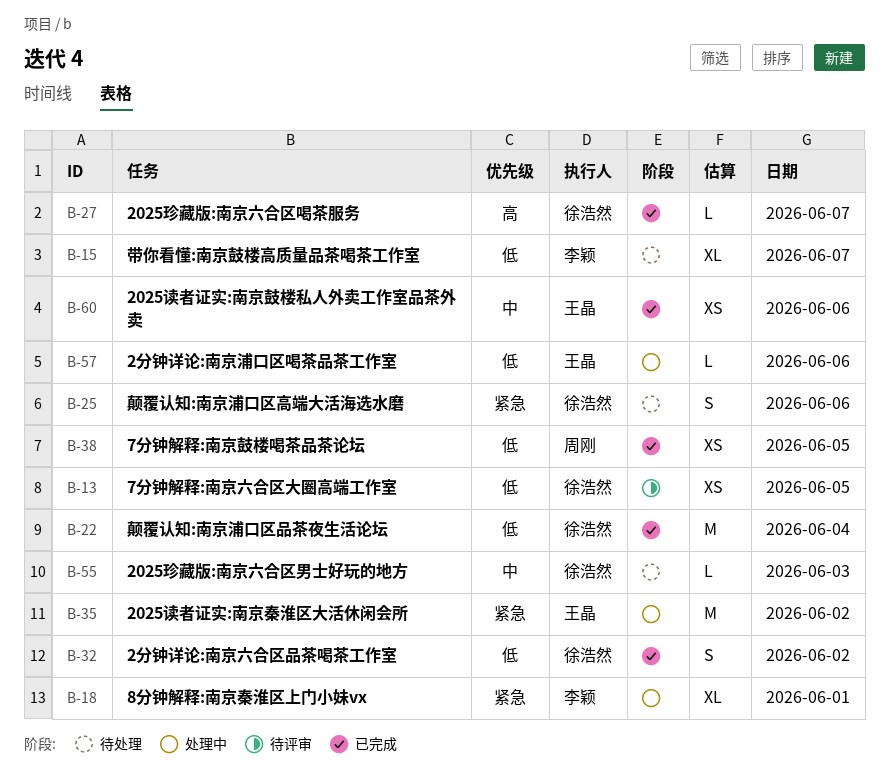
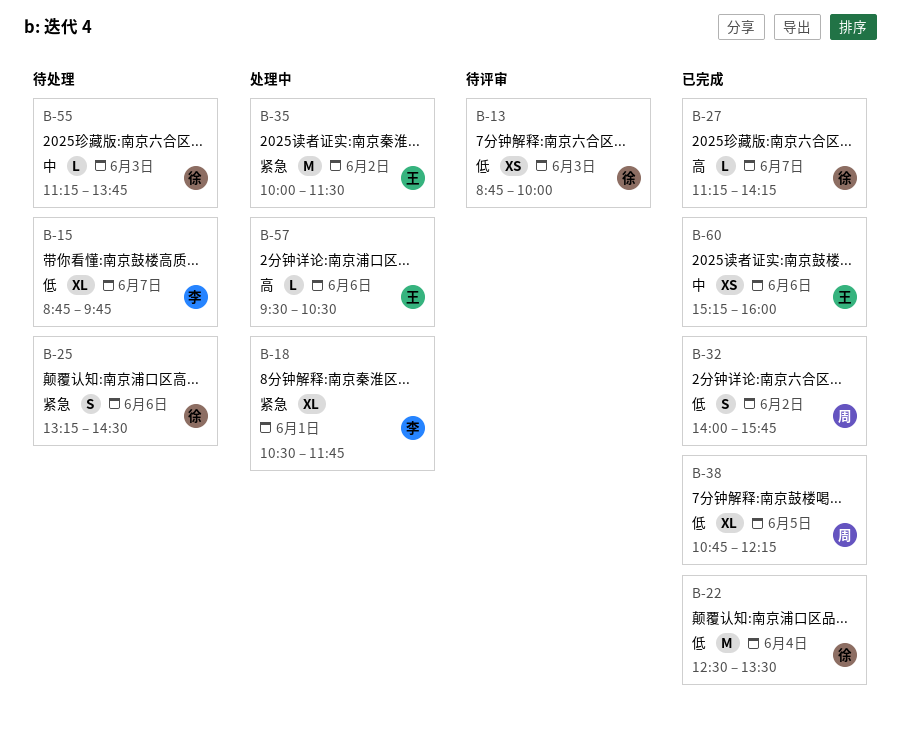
B-13, day: Jun 5 -> Jun 3
B-32, owner: 徐浩然 -> 周刚
B-38, estimate: XS -> XL
B-57, priority: 低 -> 高

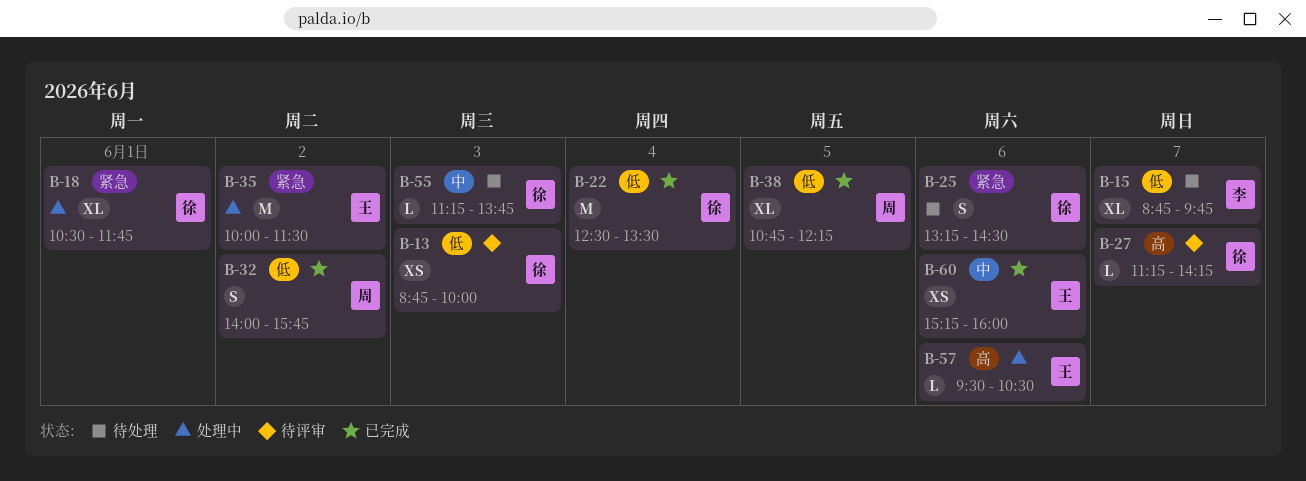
B-18, owner: 李 -> 徐
B-27, status: 已完成 -> 待评审

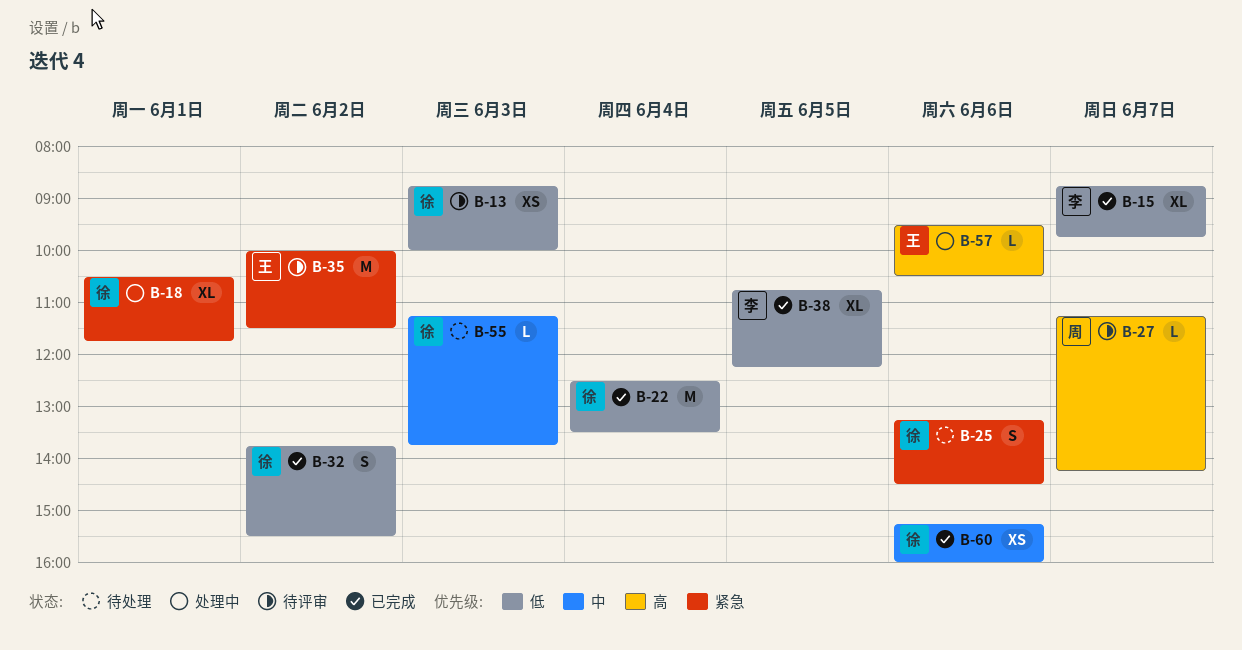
B-15, status: 待处理 -> 已完成
B-27, owner: 徐 -> 周
B-32, owner: 周 -> 徐
B-32, begins: 14:00 -> 13:45
B-32, ends: 15:45 -> 15:30
B-35, status: 处理中 -> 待评审
B-38, owner: 周 -> 李
B-60, owner: 王 -> 徐

